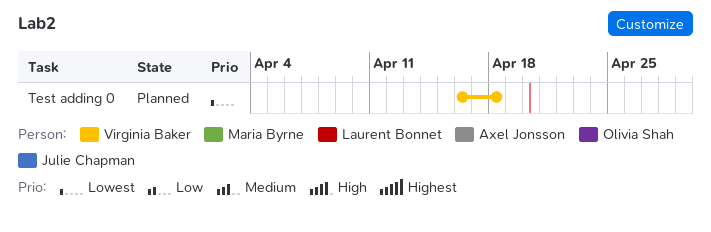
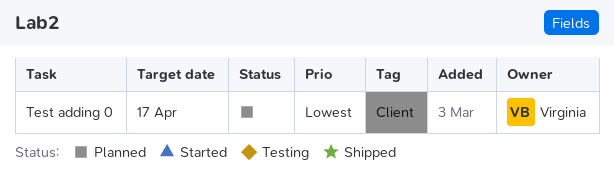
Test adding 0, due: Apr 18 -> Apr 17

